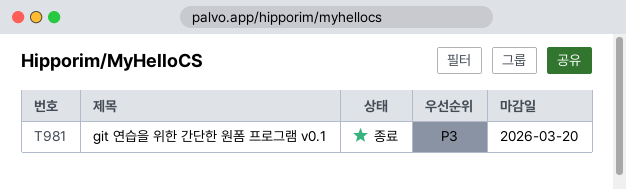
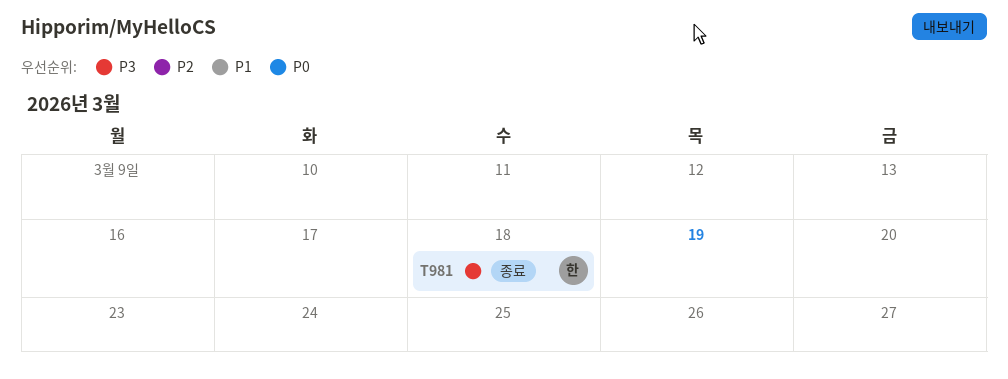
T981, due: Mar 20 -> Mar 18

